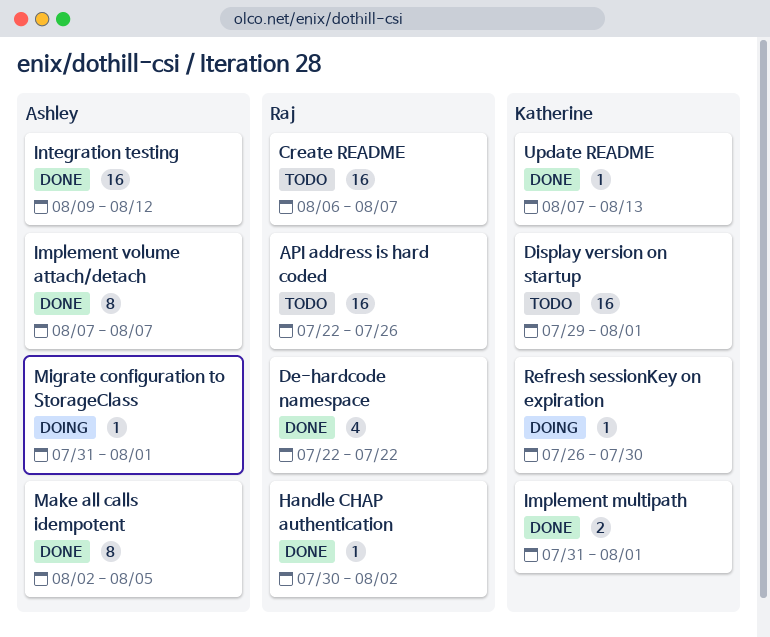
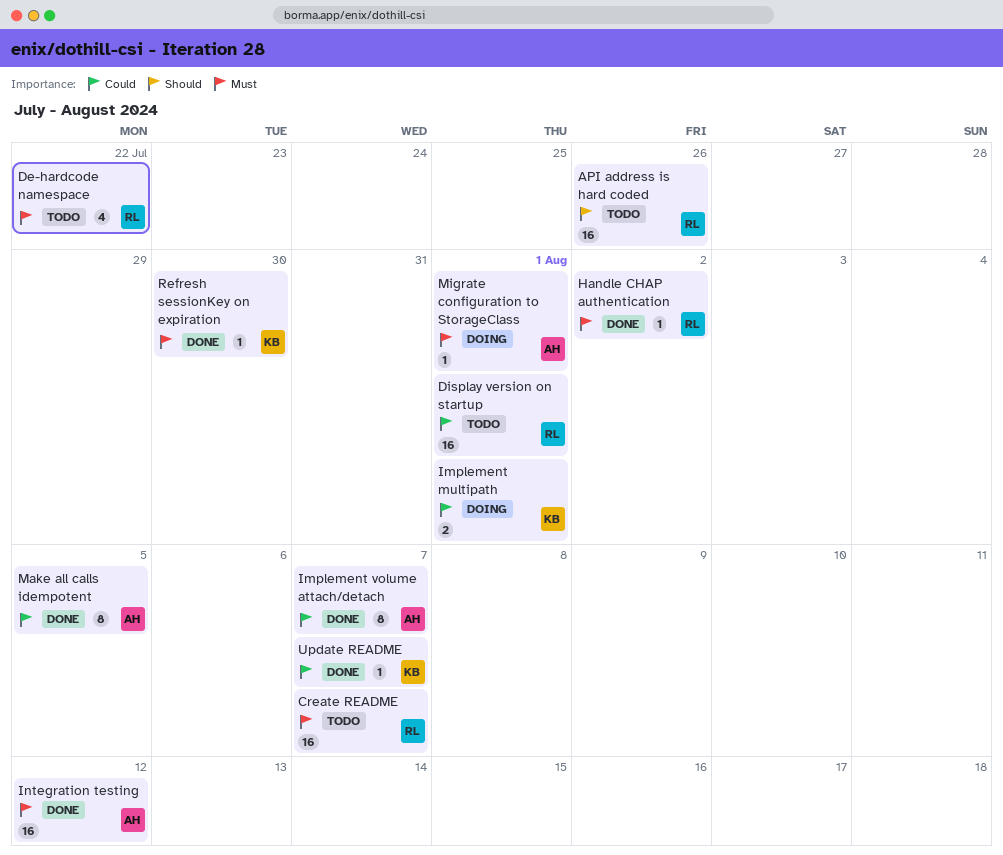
De-hardcode namespace, status: Done -> Todo
Display version on startup, owner: Katherine -> Raj
Implement multipath, status: Done -> Doing
Refresh sessionKey on expiration, status: Doing -> Done
Update README, due: Aug 13 -> Aug 7

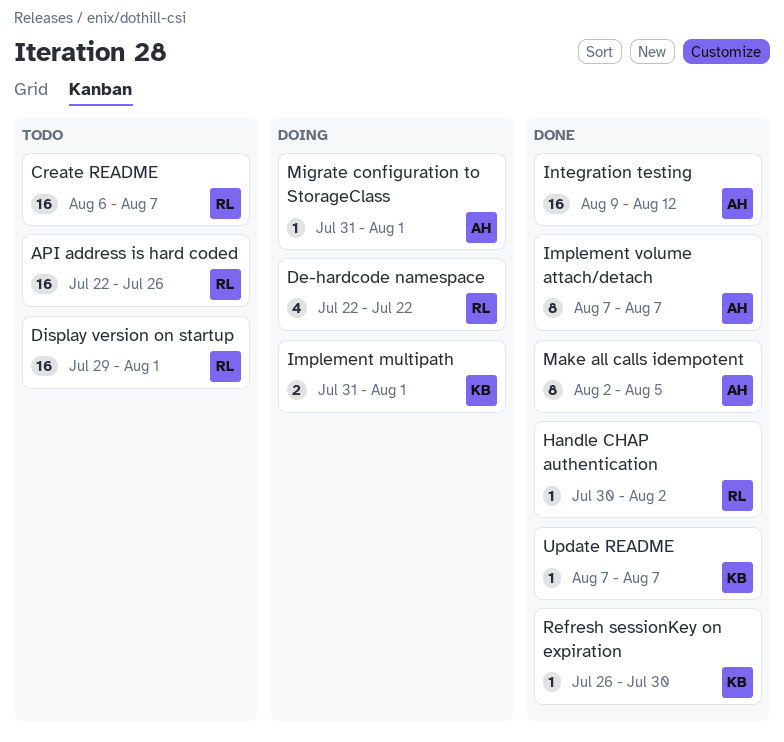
De-hardcode namespace, status: Todo -> Doing

